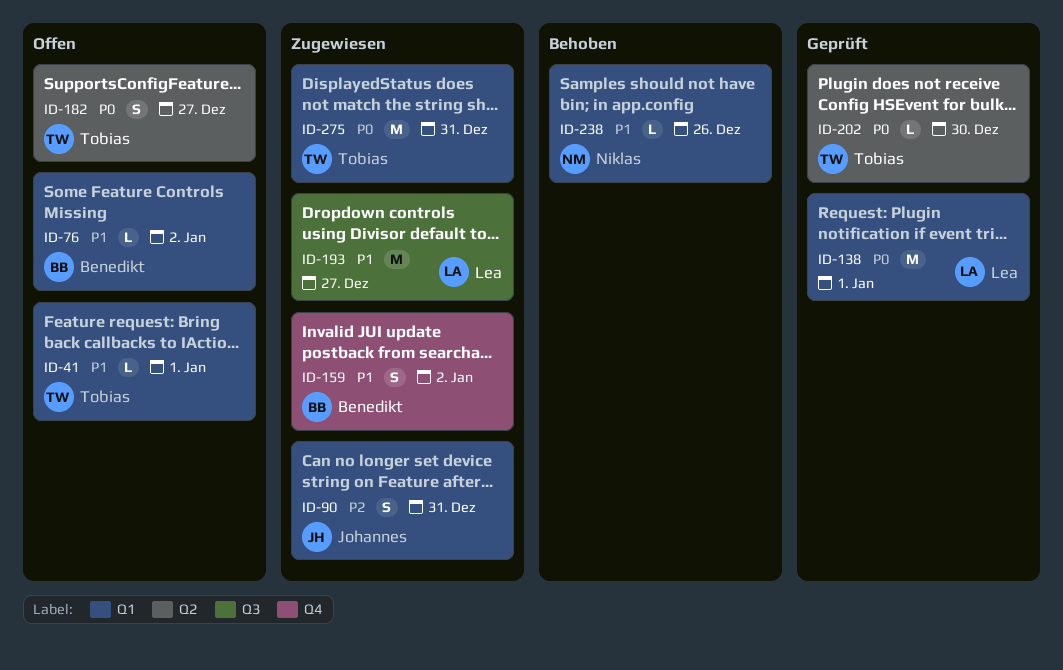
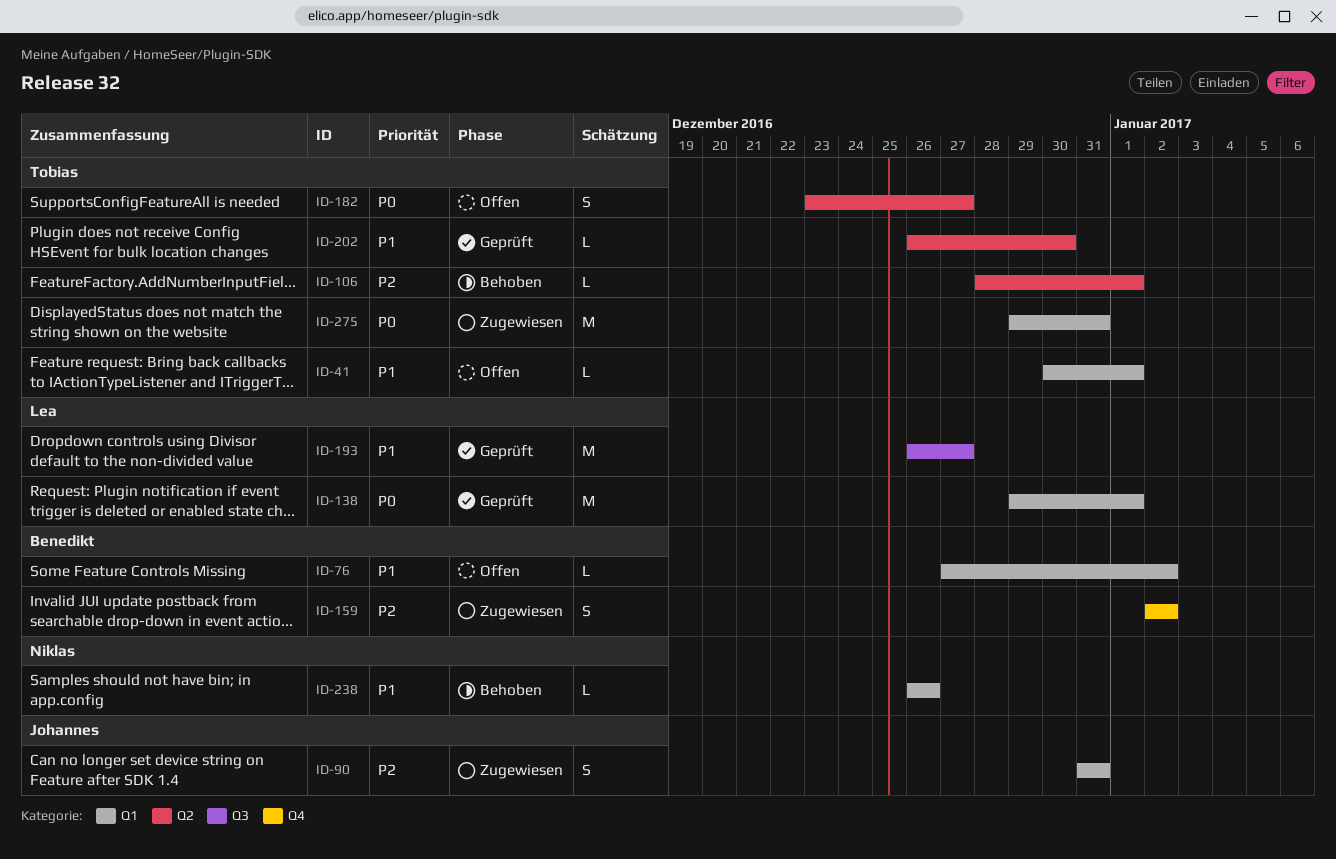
ID-106: none -> present
ID-159, priority: P1 -> P2
ID-193, status: Zugewiesen -> Geprüft
ID-202, priority: P0 -> P1

